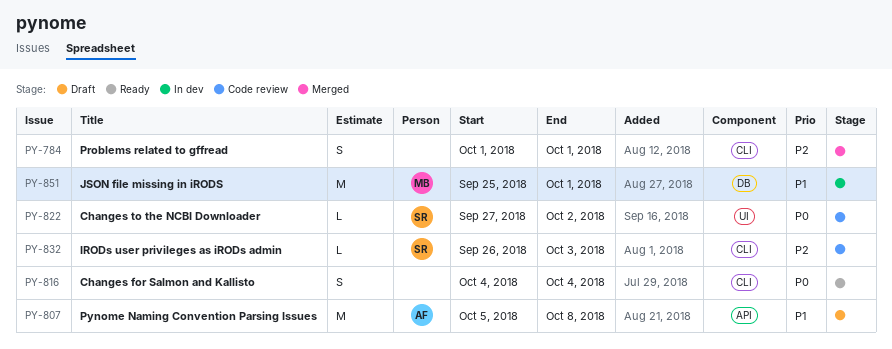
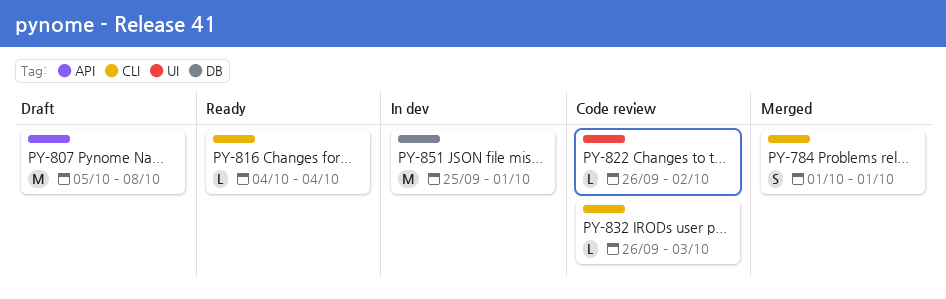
PY-816, estimate: S -> L
PY-822, start: Sep 27 -> Sep 26

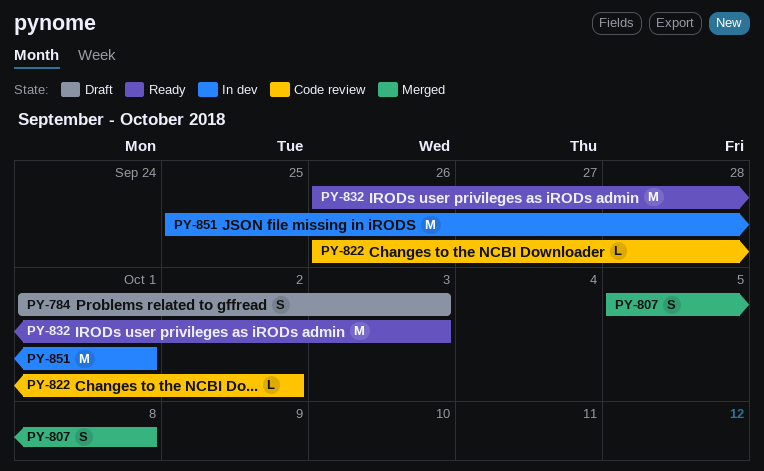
PY-784, status: Merged -> Draft
PY-784, due: Oct 1 -> Oct 3
PY-807, status: Draft -> Merged
PY-807, estimate: M -> S
PY-816: present -> none
PY-832, status: Code review -> Ready
PY-832, estimate: L -> M

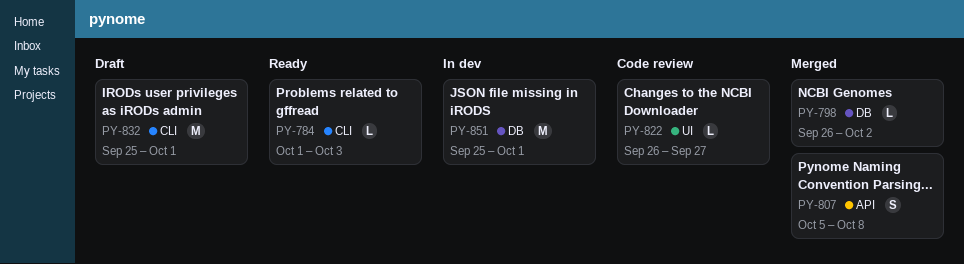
PY-784, status: Draft -> Ready
PY-784, estimate: S -> L
PY-798: none -> present
PY-822, due: Oct 2 -> Sep 27
PY-832, status: Ready -> Draft
PY-832, start: Sep 26 -> Sep 25
PY-832, due: Oct 3 -> Oct 1

